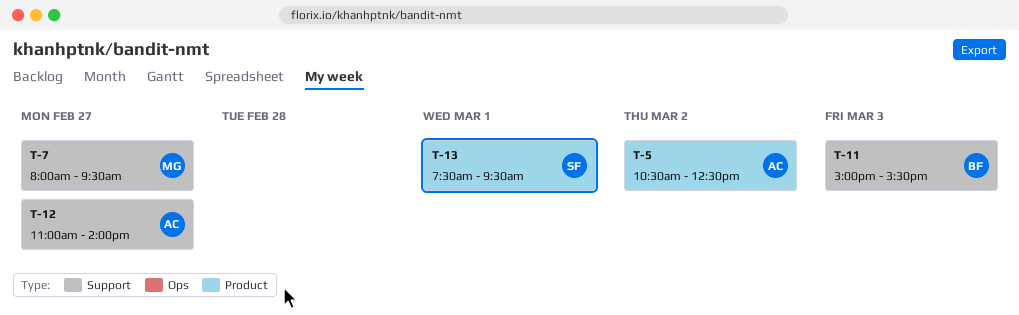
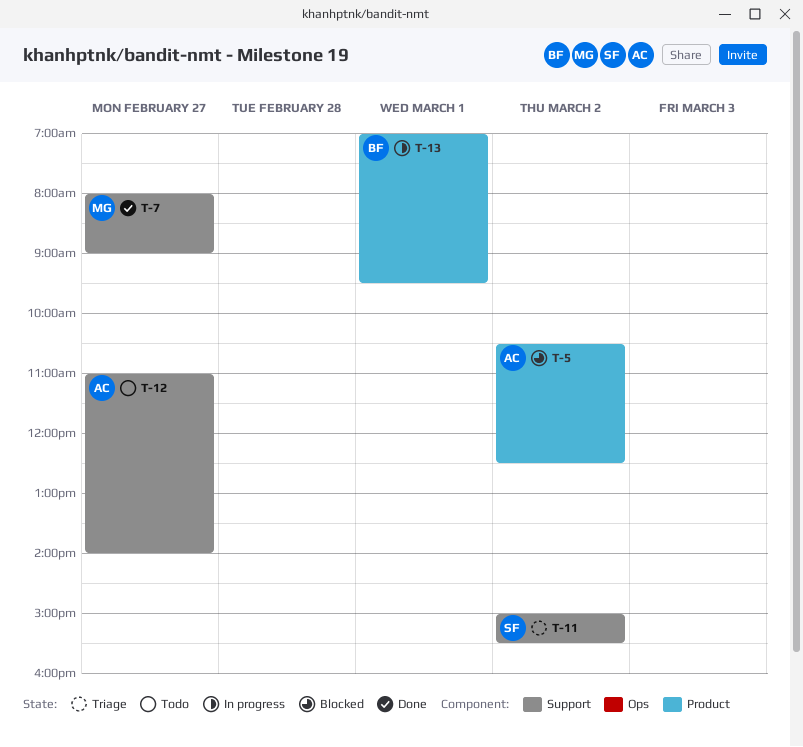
T-7, ends: 09:30 -> 09:00
T-11, owner: BF -> SF
T-11, day: Mar 3 -> Mar 2
T-13, owner: SF -> BF
T-13, begins: 07:30 -> 07:00

